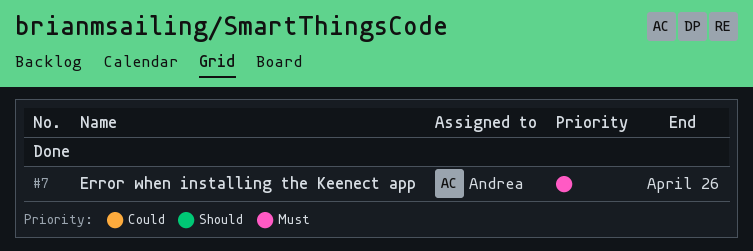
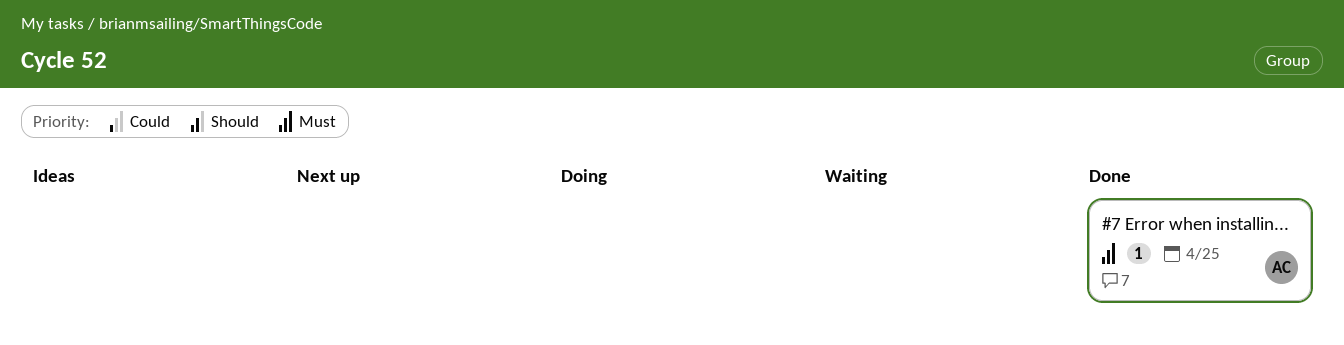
#7, due: Apr 26 -> Apr 25

